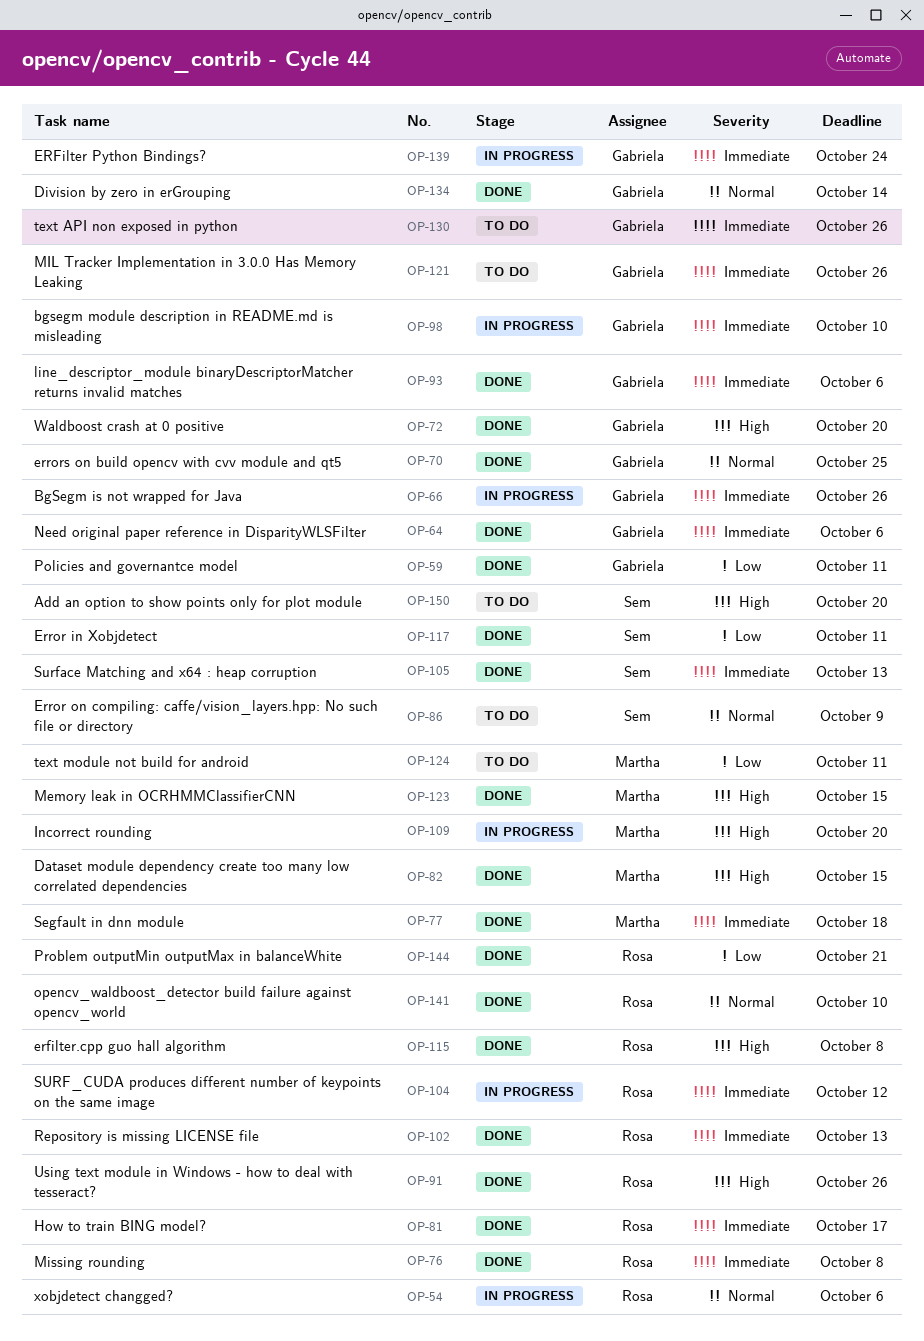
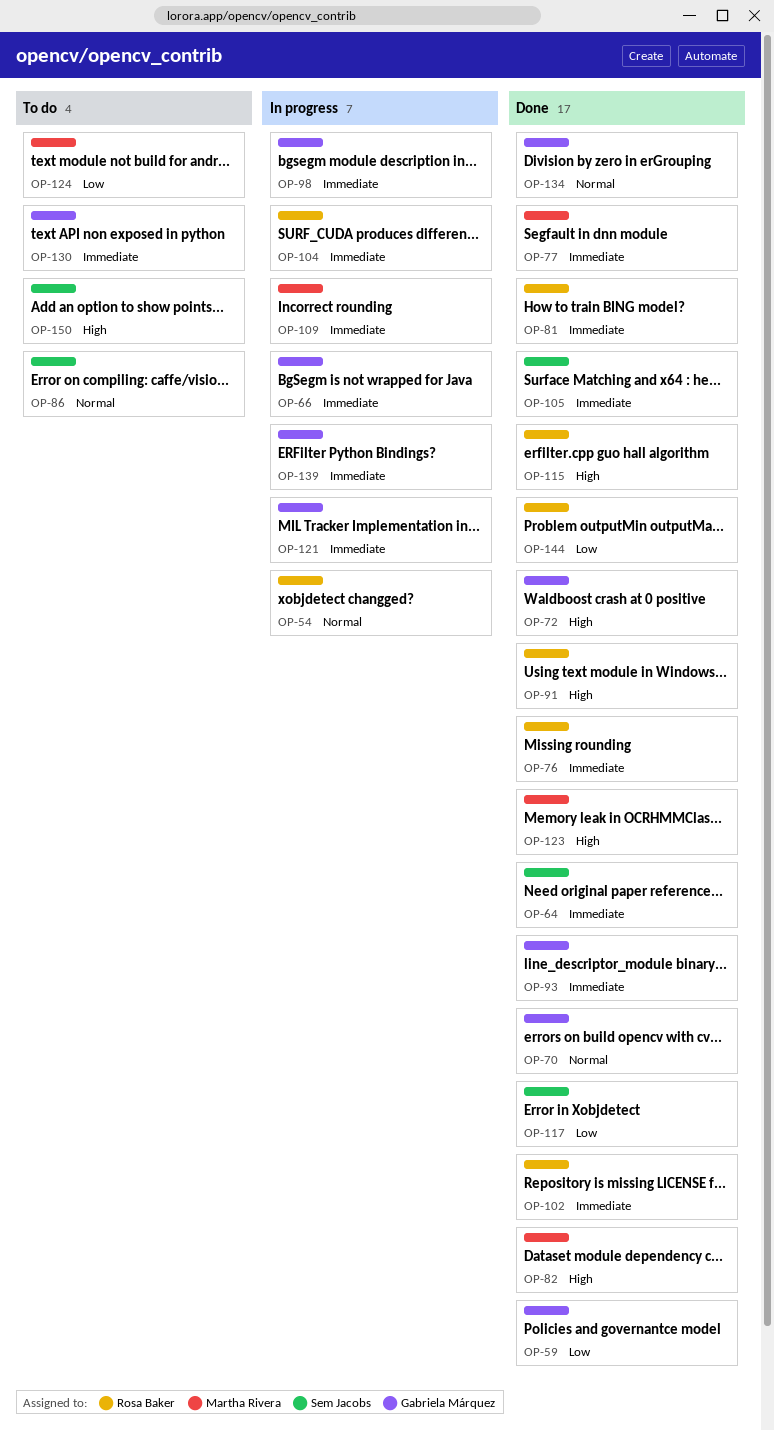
OP-64, owner: Gabriela Márquez -> Sem Jacobs
OP-109, priority: High -> Immediate
OP-121, status: To do -> In progress
OP-141: present -> none

